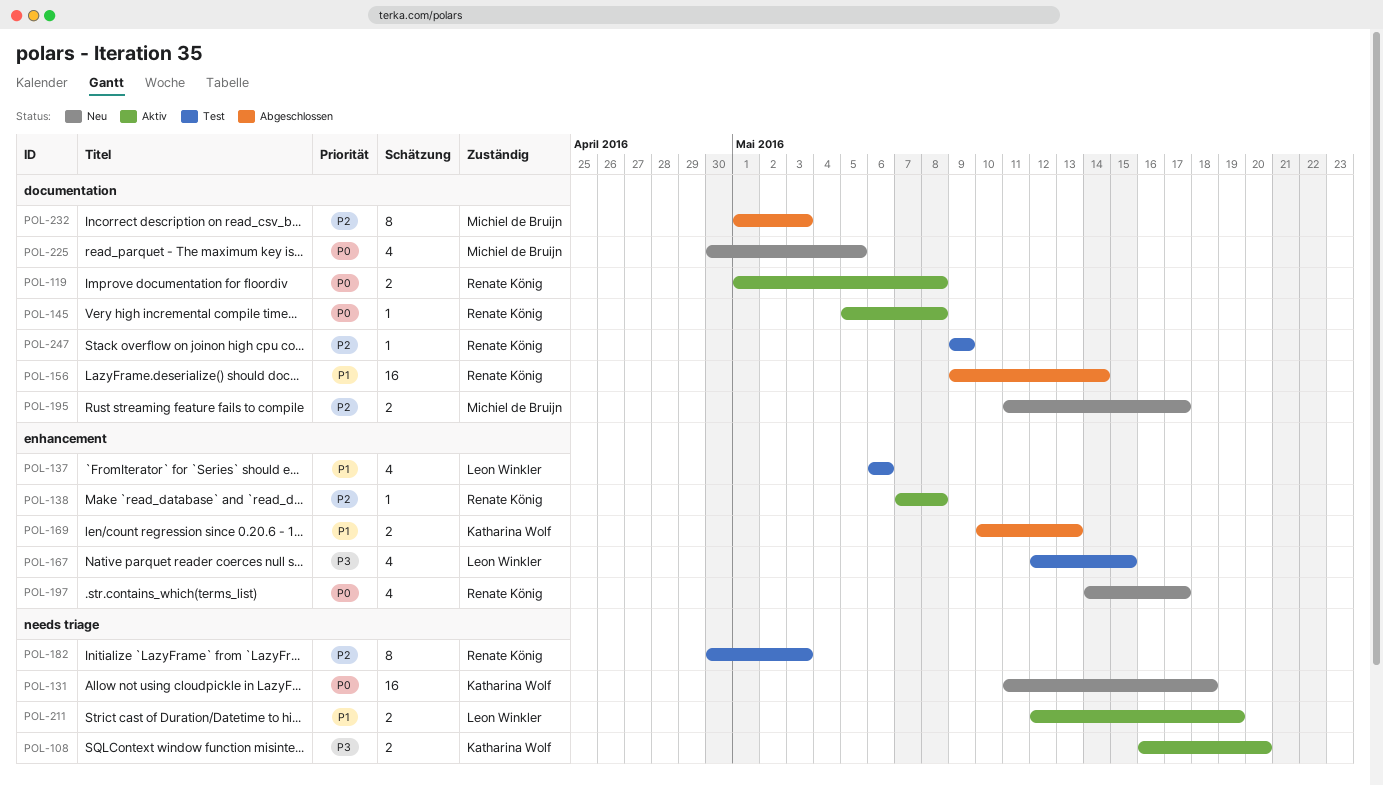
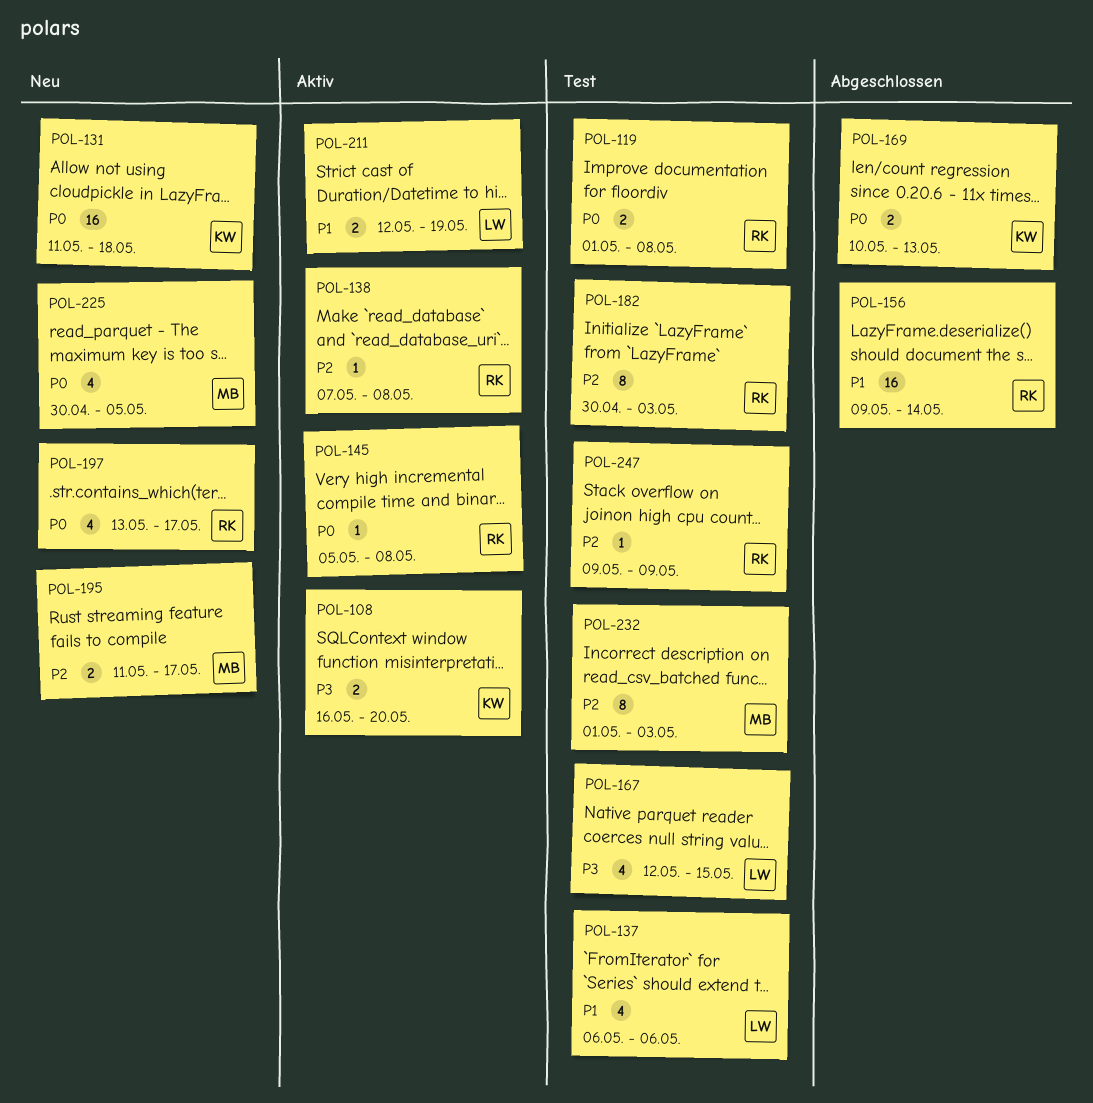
POL-119, status: Aktiv -> Test
POL-169, priority: P1 -> P0
POL-197, start: May 14 -> May 13
POL-232, status: Abgeschlossen -> Test

